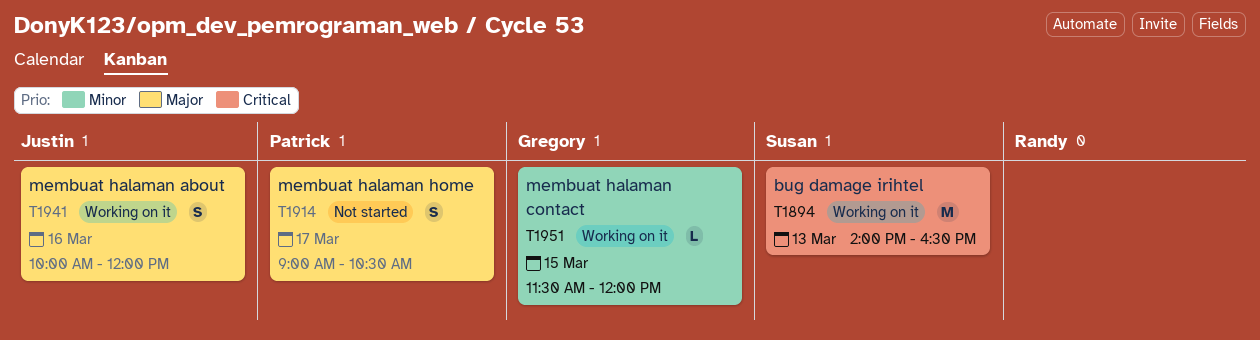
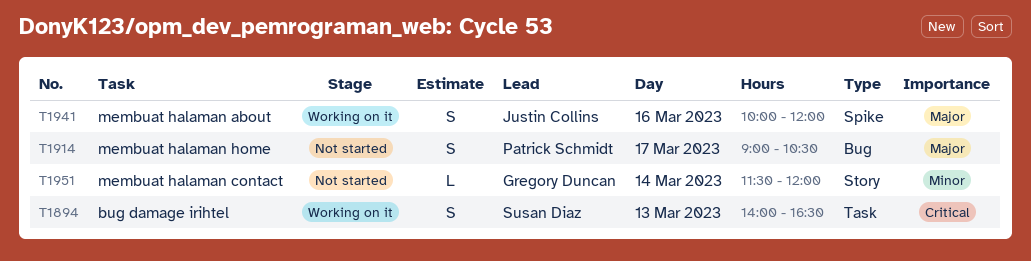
T1894, estimate: M -> S
T1951, status: Working on it -> Not started
T1951, day: Mar 15 -> Mar 14

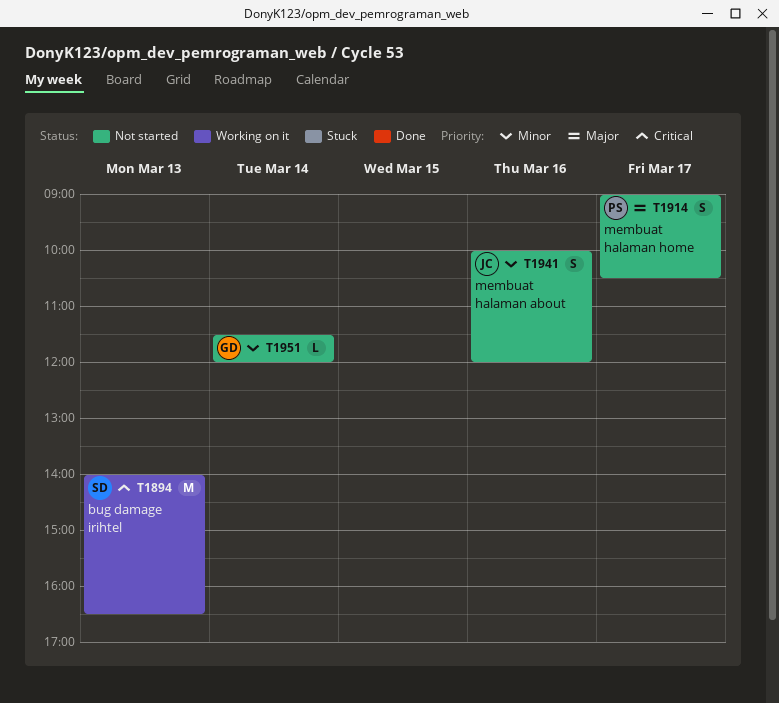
T1894, estimate: S -> M
T1941, status: Working on it -> Not started
T1941, priority: Major -> Minor

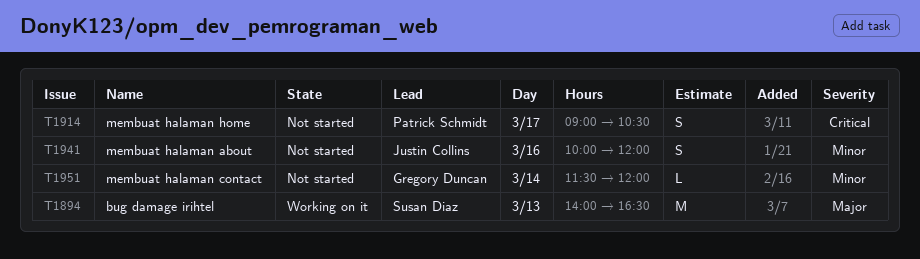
T1894, priority: Critical -> Major
T1914, priority: Major -> Critical

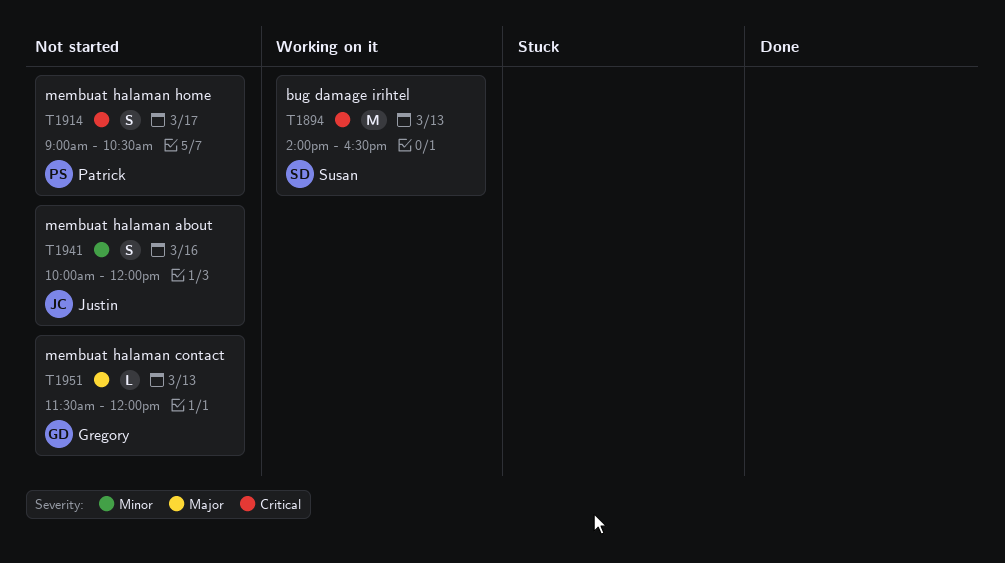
T1894, priority: Major -> Critical
T1951, priority: Minor -> Major
T1951, day: Mar 14 -> Mar 13

